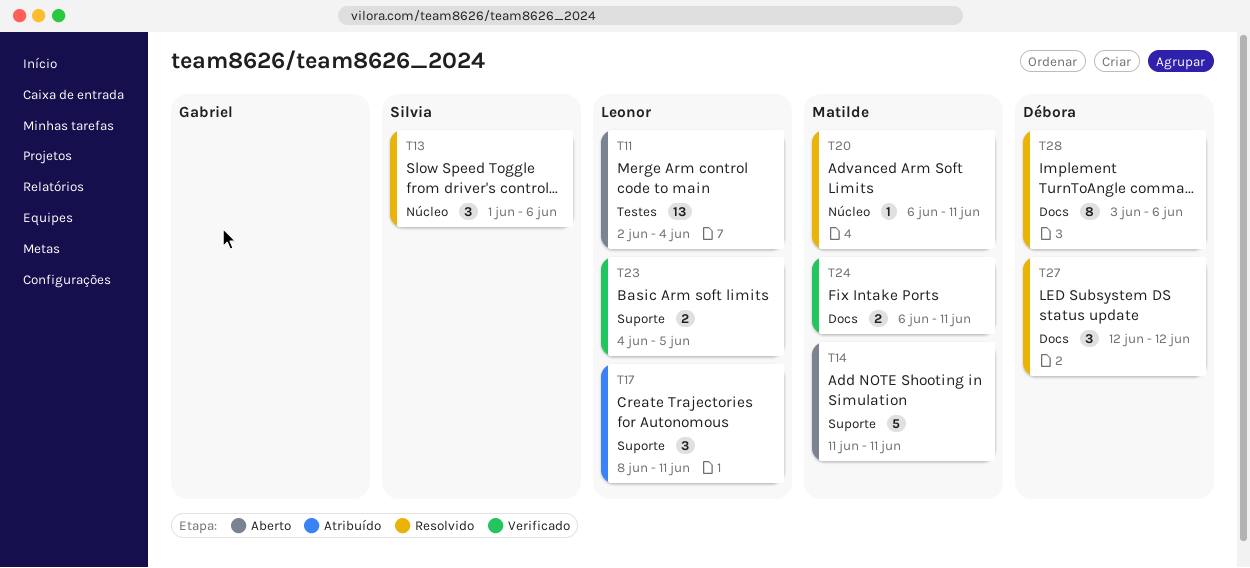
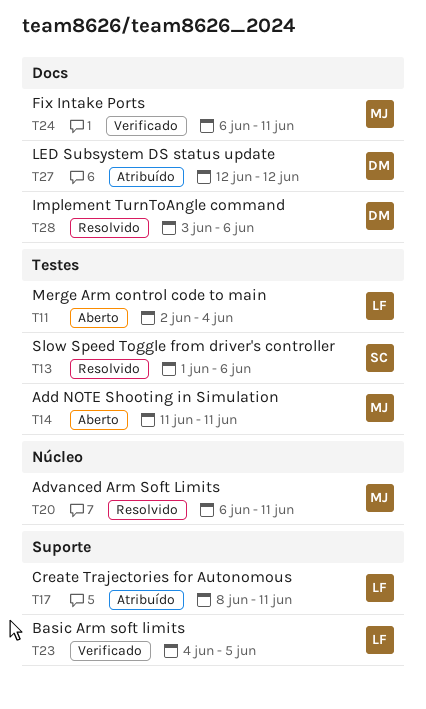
T13, label: Núcleo -> Testes
T14, label: Suporte -> Testes
T27, status: Resolvido -> Atribuído

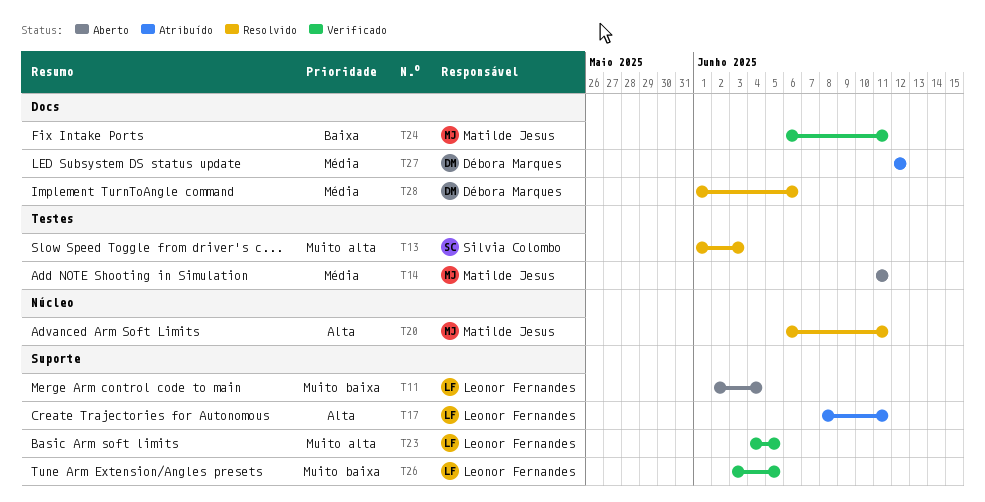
T11, label: Testes -> Suporte
T13, due: Jun 6 -> Jun 3
T26: none -> present
T28, start: Jun 3 -> Jun 1

